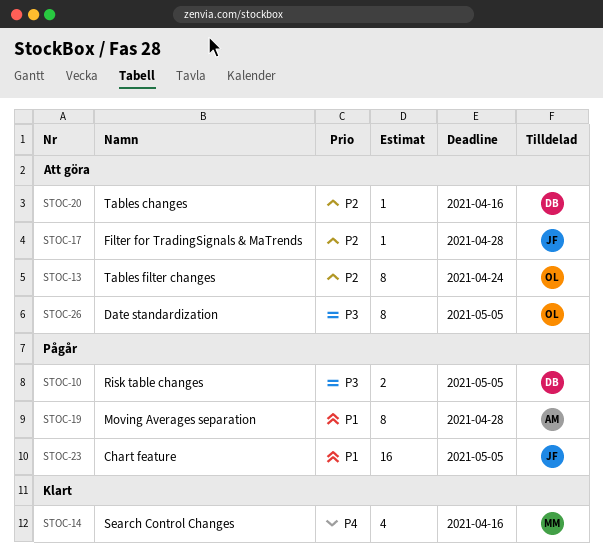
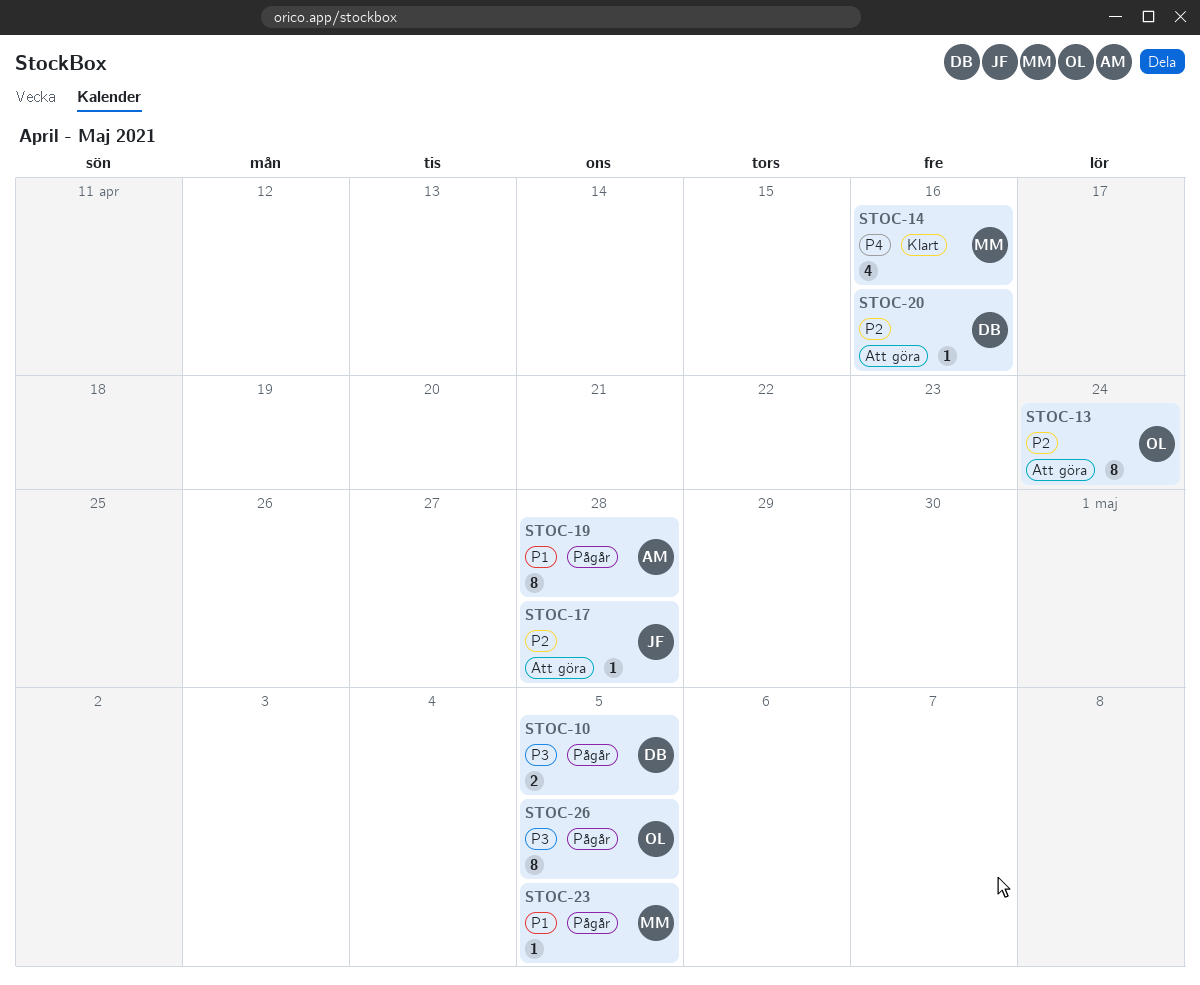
STOC-23, owner: JF -> MM
STOC-23, estimate: 16 -> 1
STOC-26, status: Att göra -> Pågår

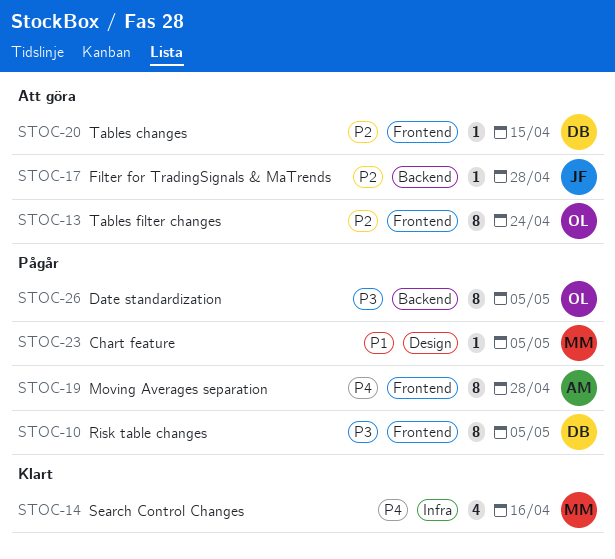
STOC-10, estimate: 2 -> 8
STOC-19, priority: P1 -> P4
STOC-20, due: Apr 16 -> Apr 15

